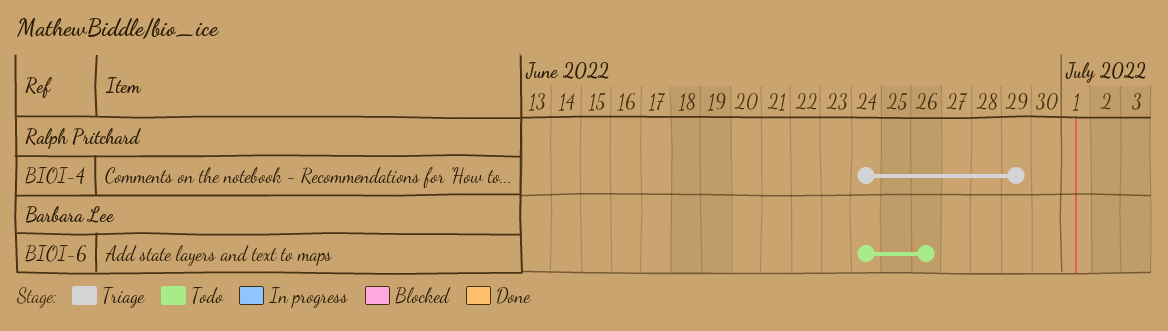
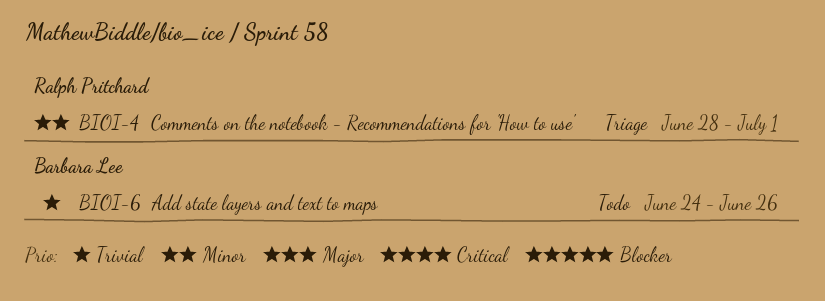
BIOI-4, start: Jun 24 -> Jun 28
BIOI-4, due: Jun 29 -> Jul 1

